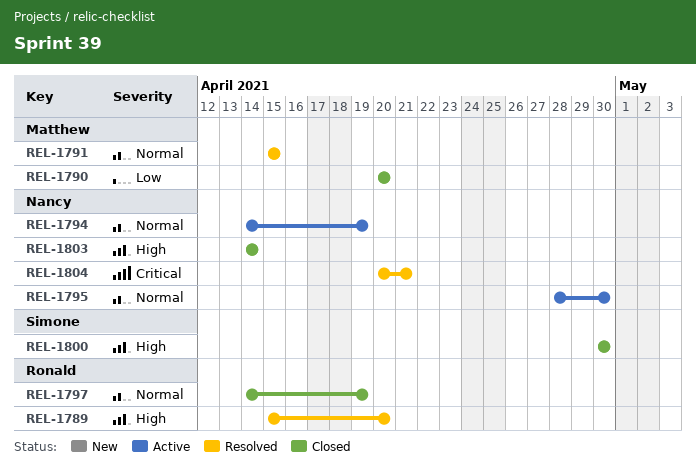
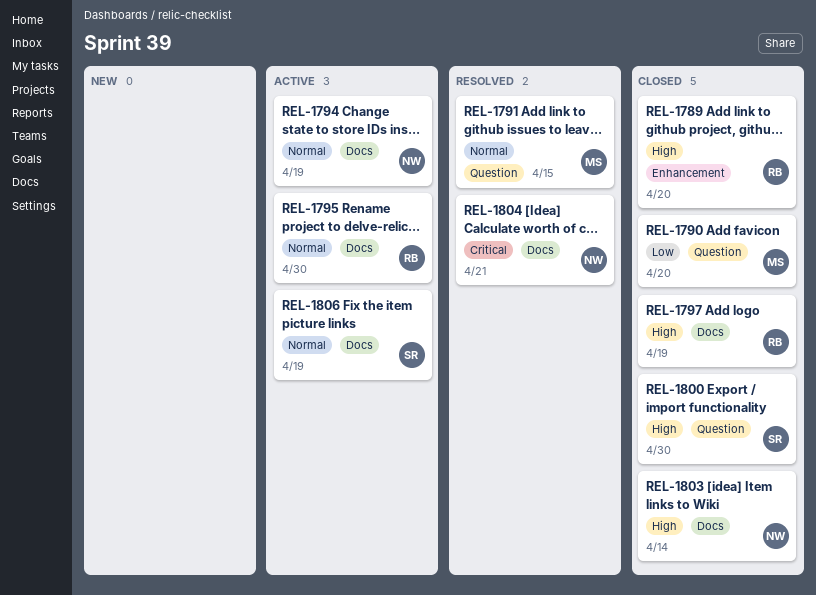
REL-1789, status: Resolved -> Closed
REL-1795, owner: Nancy -> Ronald
REL-1797, priority: Normal -> High
REL-1806: none -> present

